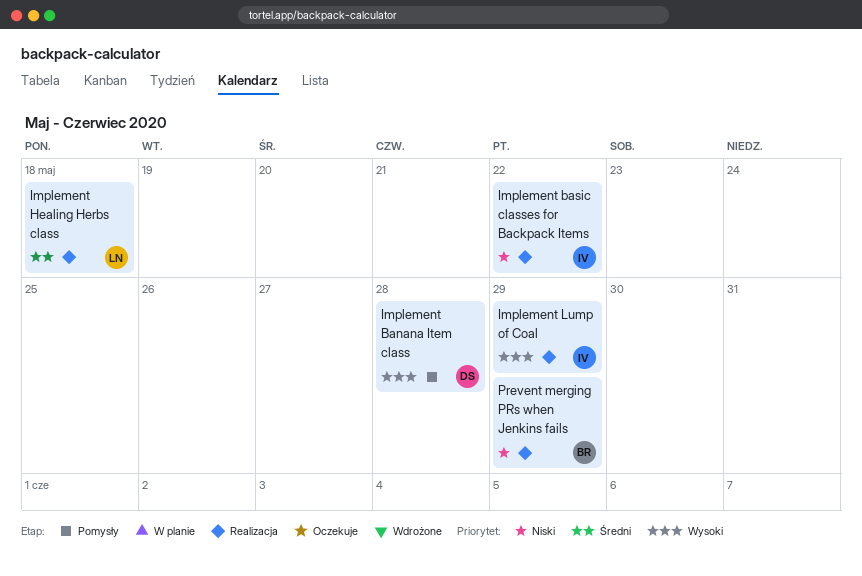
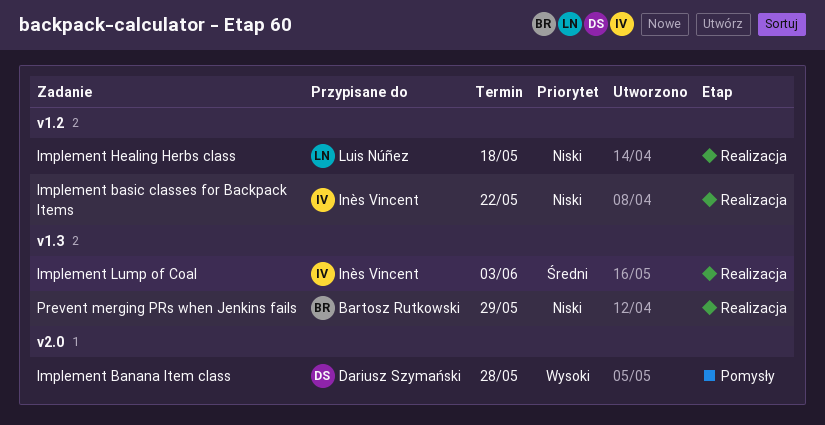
Implement Healing Herbs class, priority: Średni -> Niski
Implement Lump of Coal, priority: Wysoki -> Średni
Implement Lump of Coal, due: May 29 -> Jun 3

